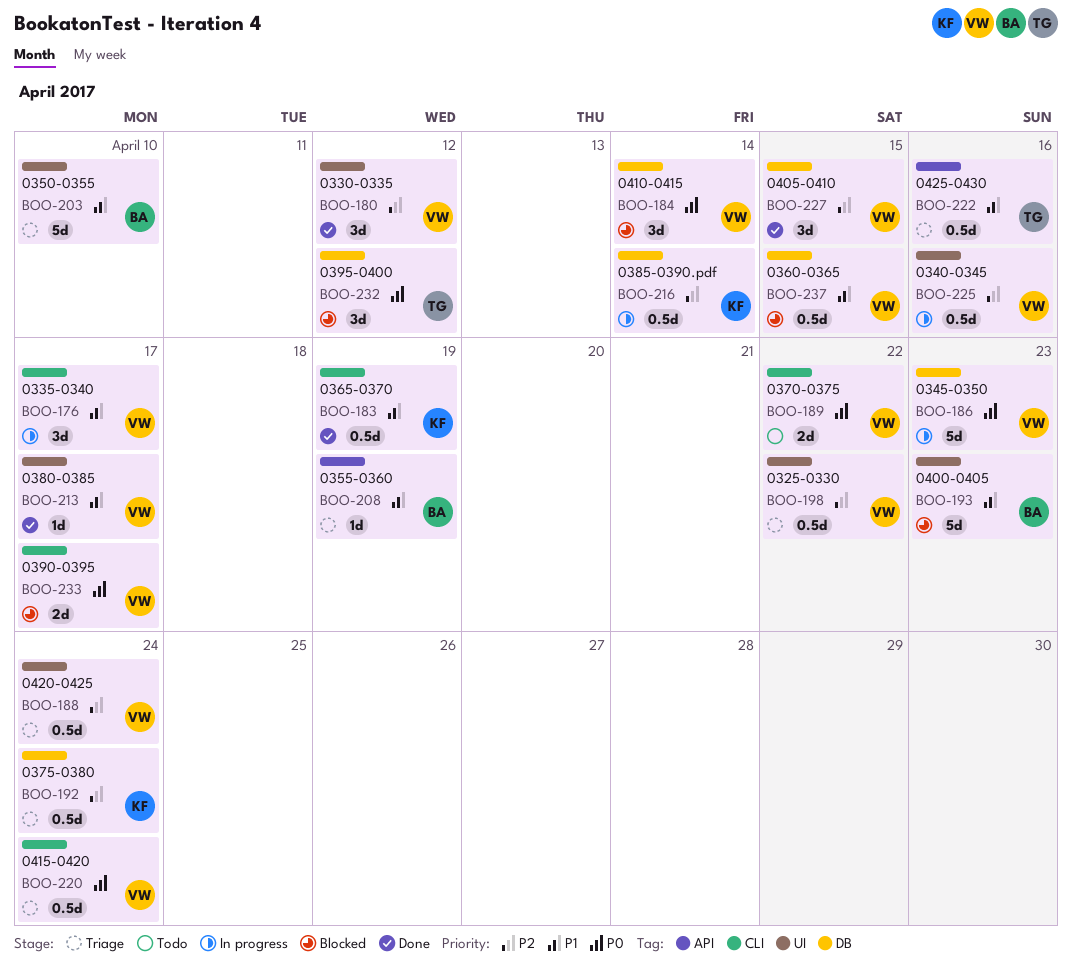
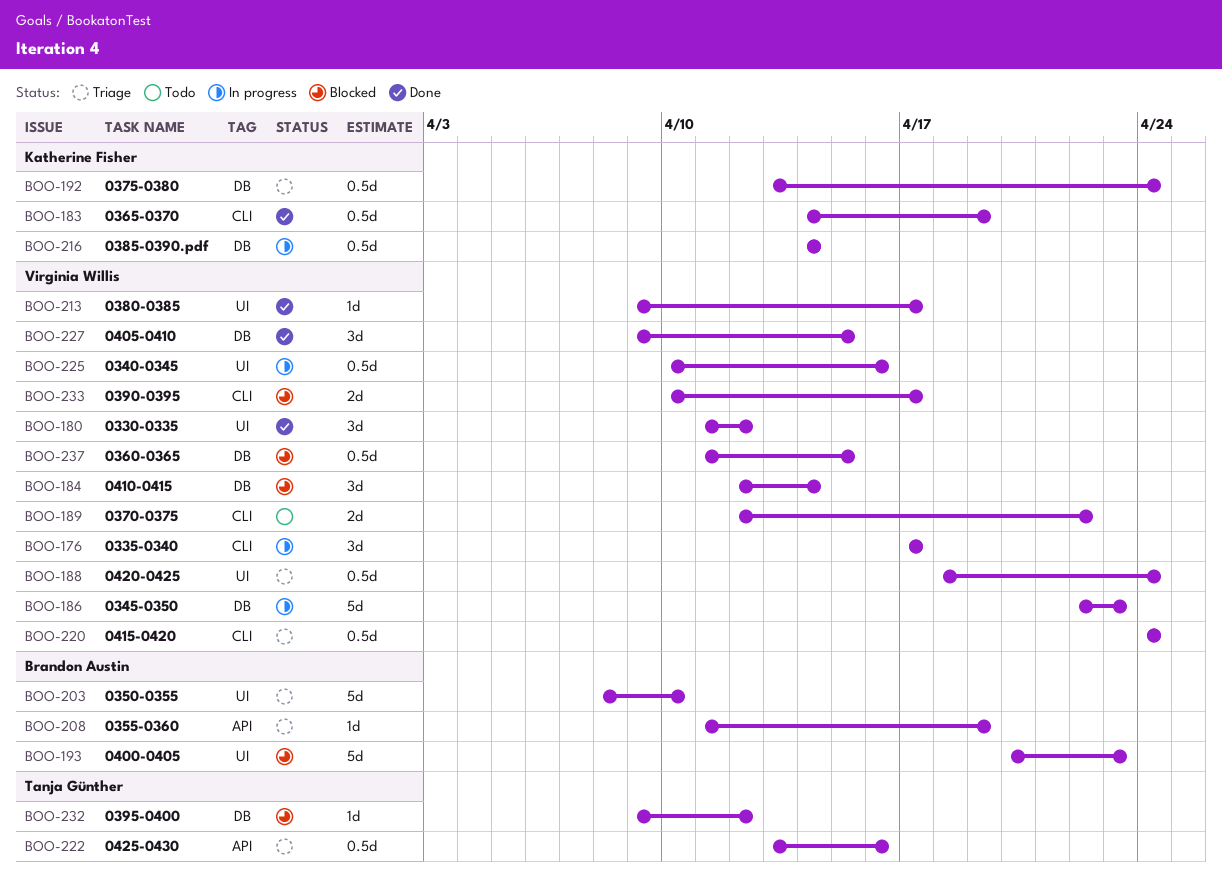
BOO-198: present -> none
BOO-232, estimate: 3d -> 1d

